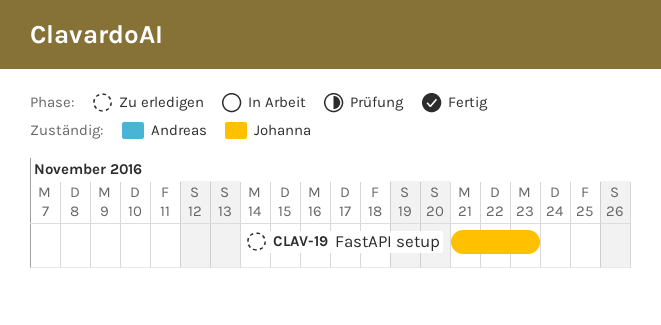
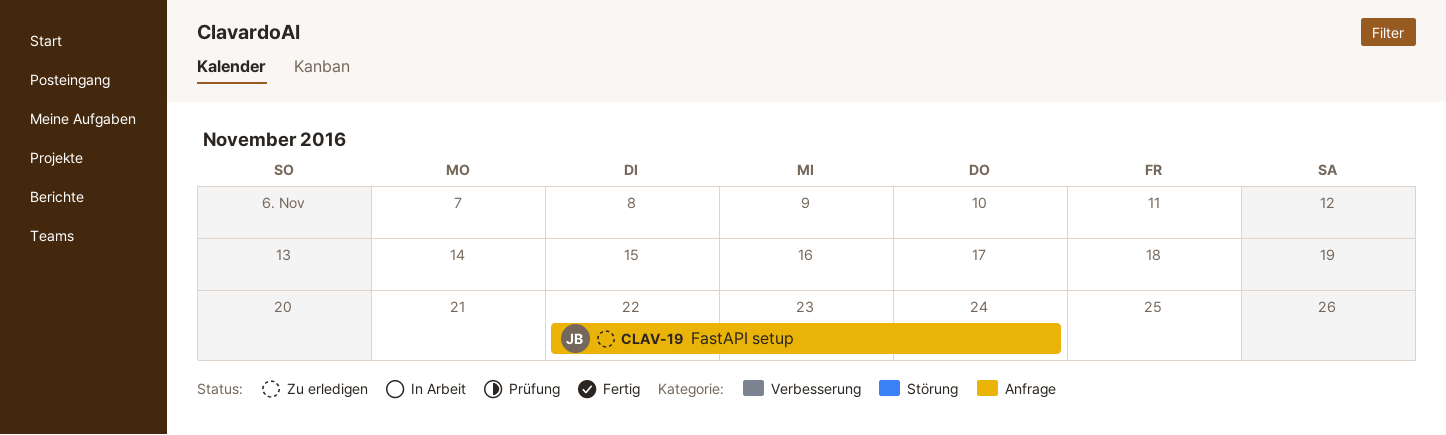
CLAV-19, start: Nov 21 -> Nov 22
CLAV-19, due: Nov 23 -> Nov 24

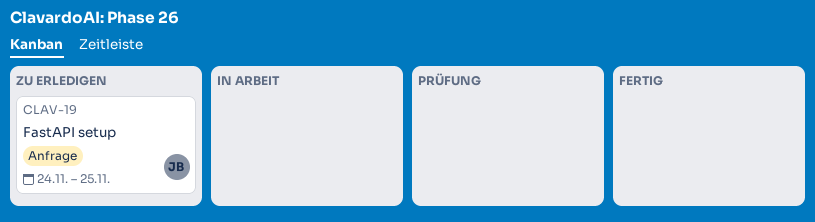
CLAV-19, start: Nov 22 -> Nov 24
CLAV-19, due: Nov 24 -> Nov 25

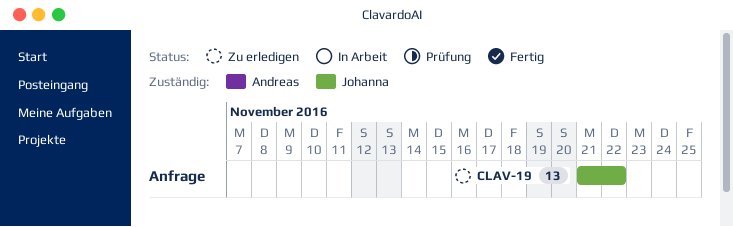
CLAV-19, start: Nov 24 -> Nov 21
CLAV-19, due: Nov 25 -> Nov 22

